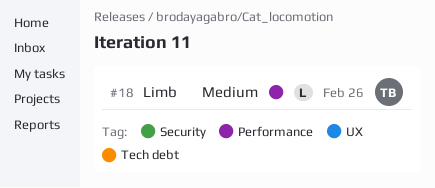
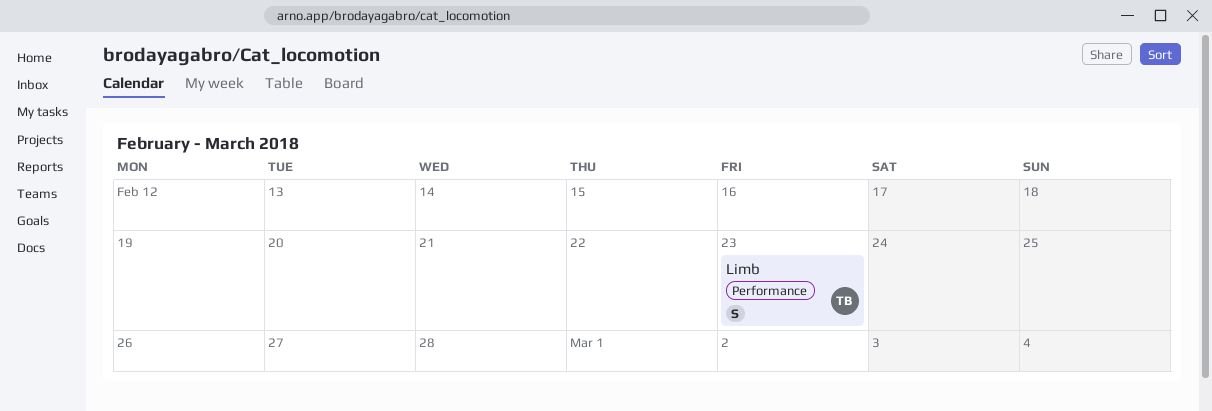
Limb, estimate: L -> S
Limb, due: Feb 26 -> Feb 23

